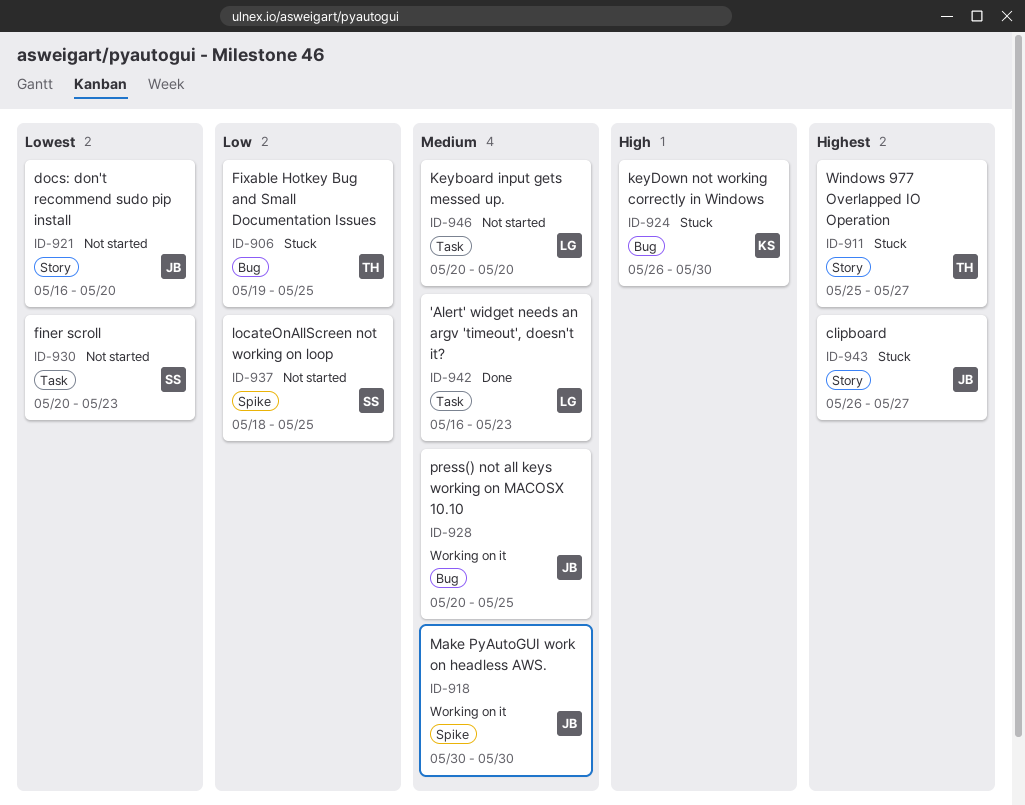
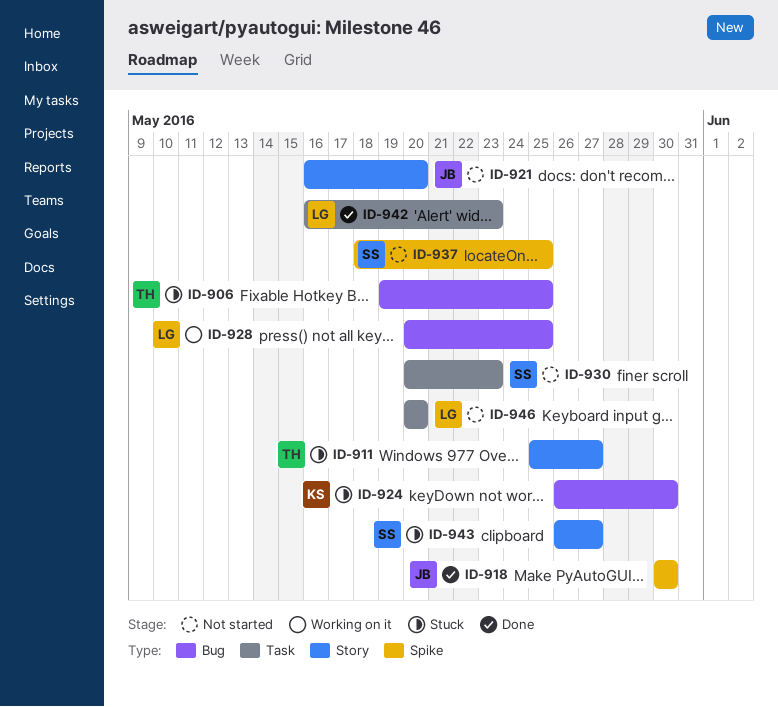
ID-918, status: Working on it -> Done
ID-928, owner: JB -> LG
ID-943, owner: JB -> SS

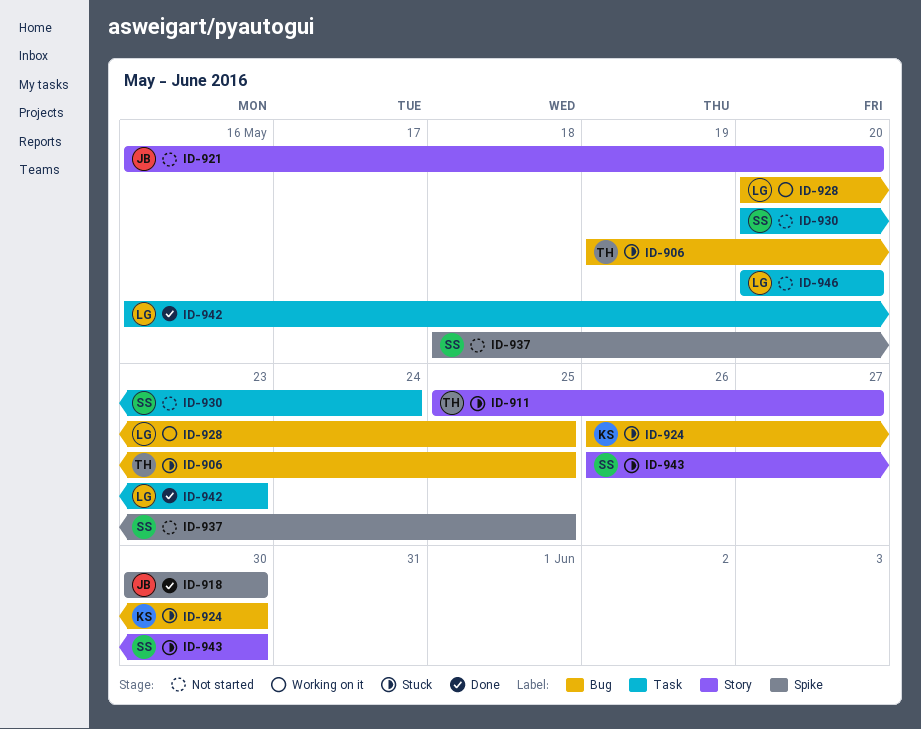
ID-930, due: May 23 -> May 24
ID-943, due: May 27 -> May 30

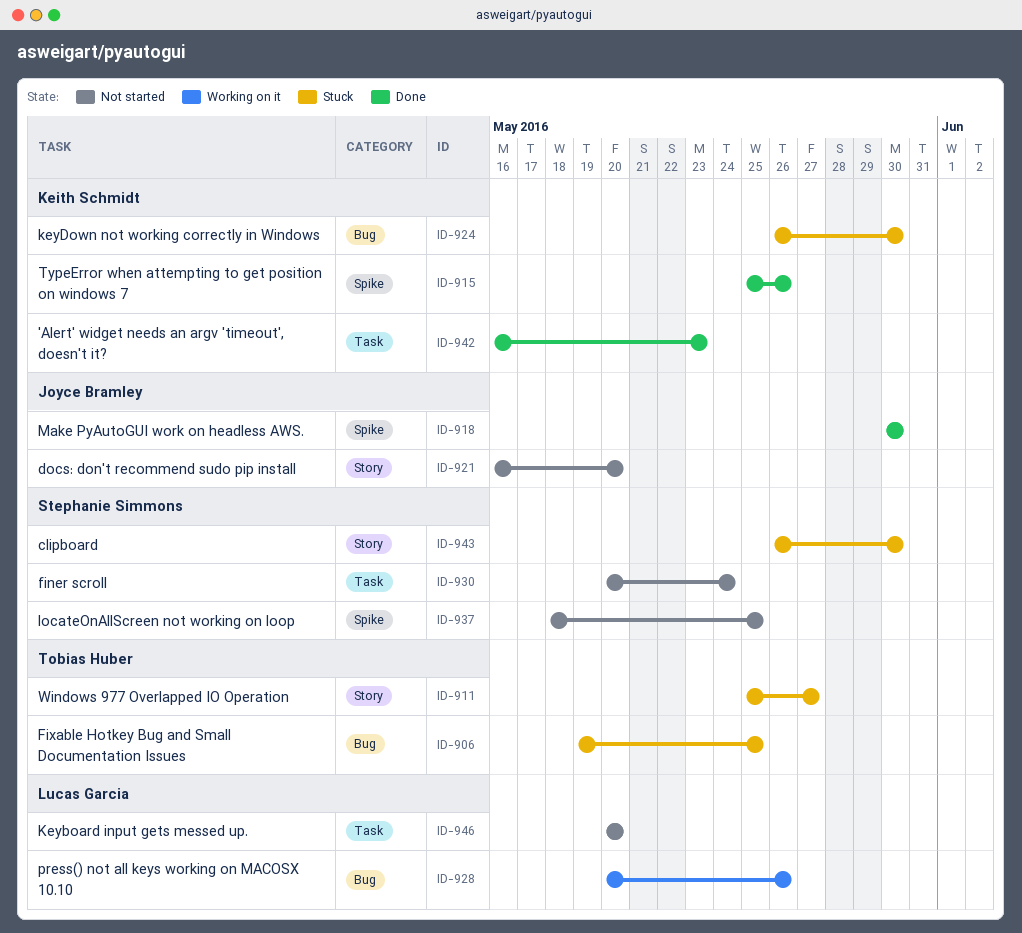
ID-915: none -> present
ID-928, due: May 25 -> May 26
ID-942, owner: Lucas Garcia -> Keith Schmidt

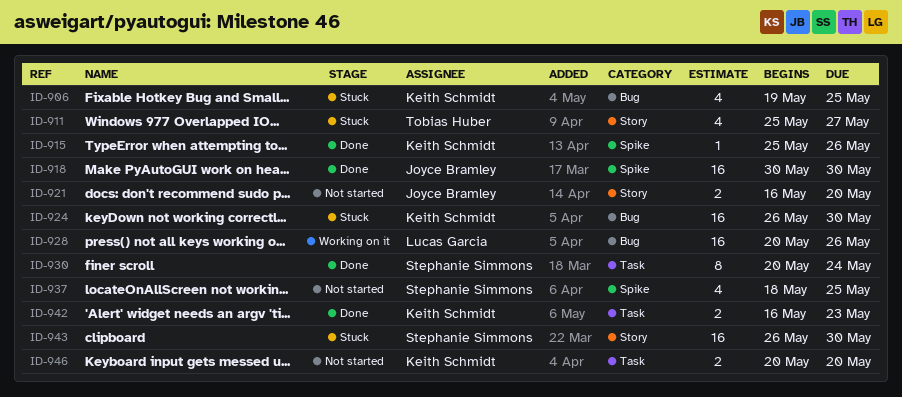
ID-906, owner: Tobias Huber -> Keith Schmidt
ID-930, status: Not started -> Done
ID-946, owner: Lucas Garcia -> Keith Schmidt

